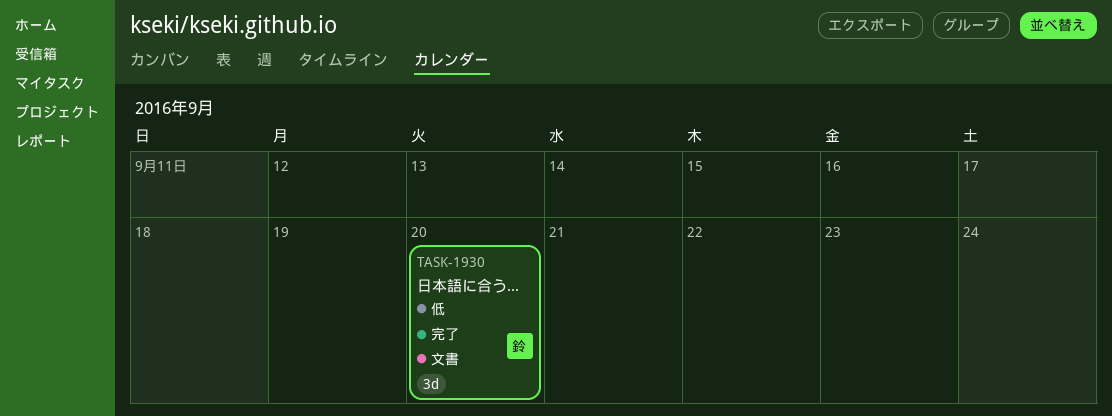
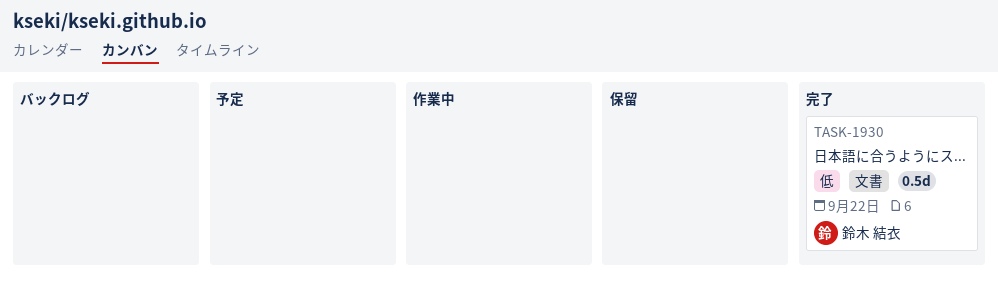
TASK-1930, estimate: 3d -> 0.5d
TASK-1930, due: Sep 20 -> Sep 22

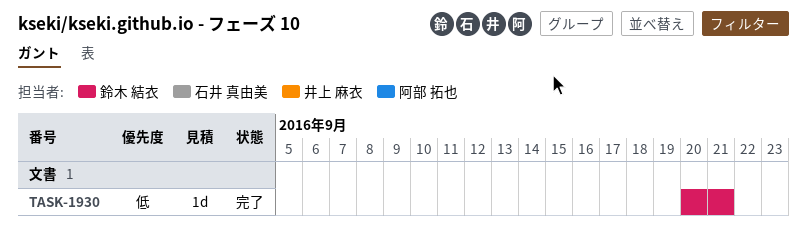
TASK-1930, estimate: 0.5d -> 1d
TASK-1930, due: Sep 22 -> Sep 21

